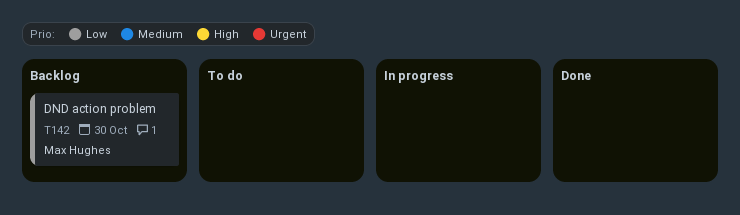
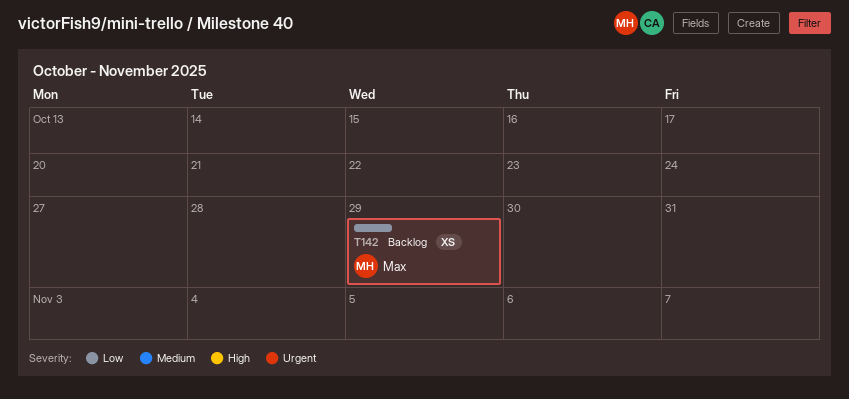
T142, due: Oct 30 -> Oct 29

